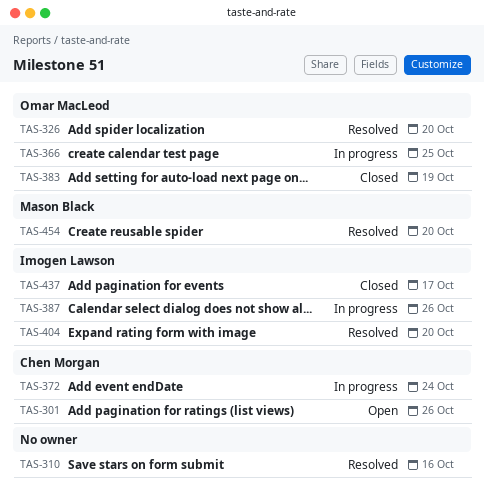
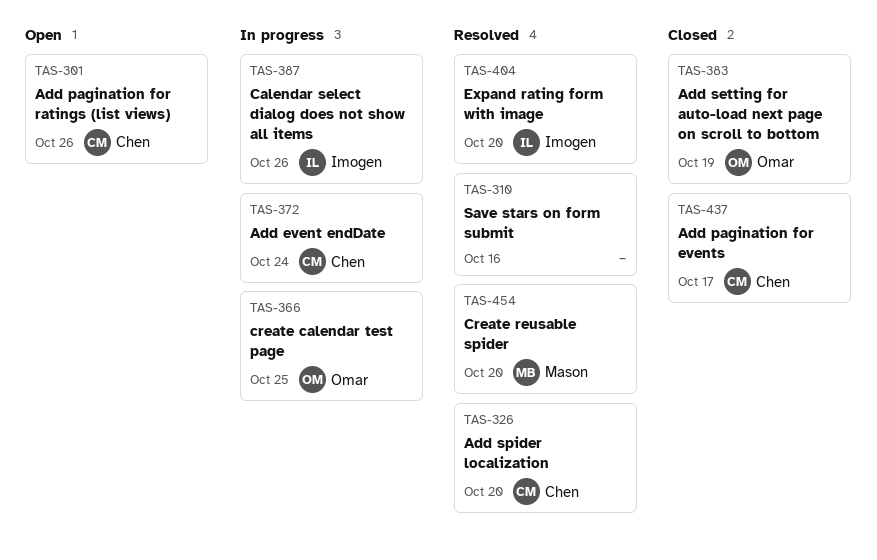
TAS-326, owner: Omar MacLeod -> Chen Morgan
TAS-437, owner: Imogen Lawson -> Chen Morgan

